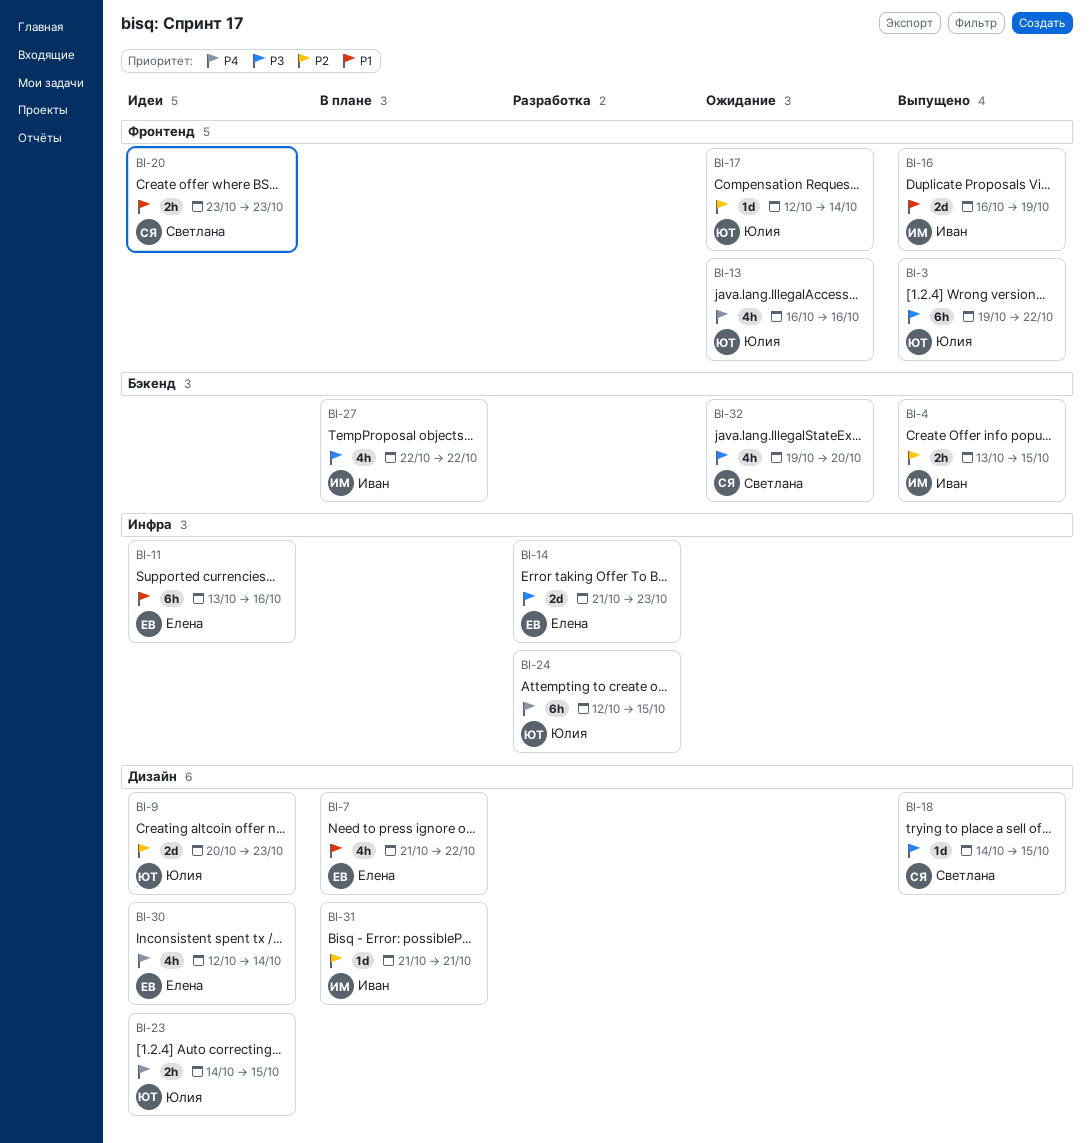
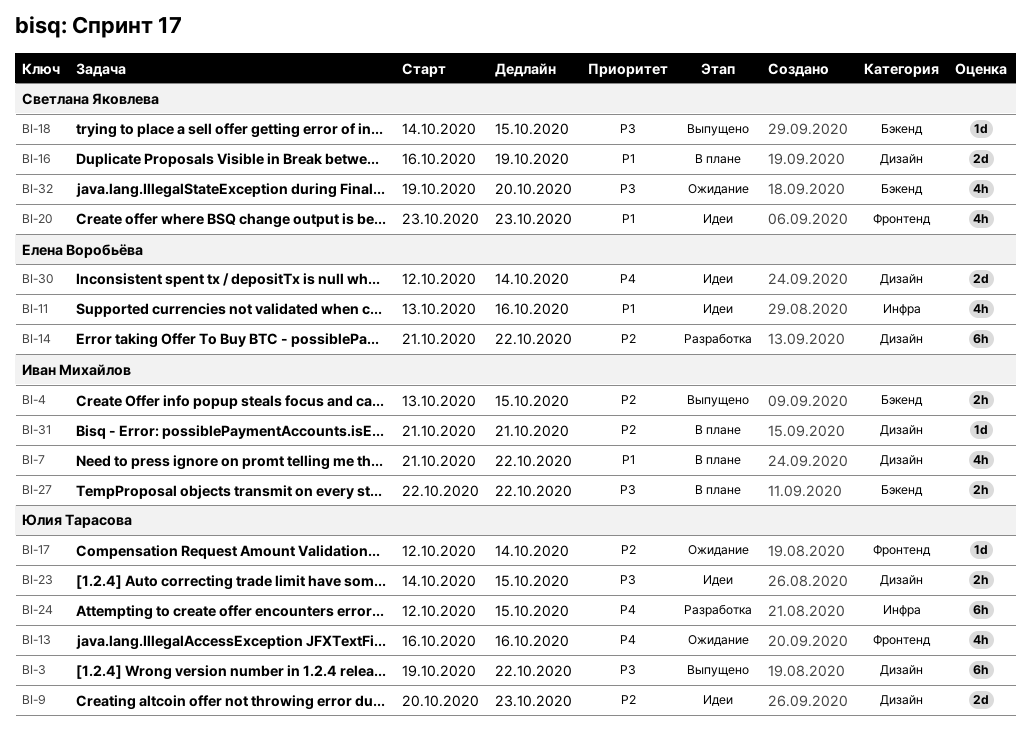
BI-3, label: Фронтенд -> Дизайн
BI-7, owner: Елена Воробьёва -> Иван Михайлов
BI-11, estimate: 6h -> 4h
BI-14, priority: P3 -> P2
BI-14, label: Инфра -> Дизайн
BI-14, estimate: 2d -> 6h
BI-14, due: Oct 23 -> Oct 22
BI-16, status: Выпущено -> В плане
BI-16, owner: Иван Михайлов -> Светлана Яковлева
BI-16, label: Фронтенд -> Дизайн
BI-18, label: Дизайн -> Бэкенд
BI-20, estimate: 2h -> 4h
BI-23, priority: P4 -> P3
BI-27, estimate: 4h -> 2h
BI-30, estimate: 4h -> 2d

